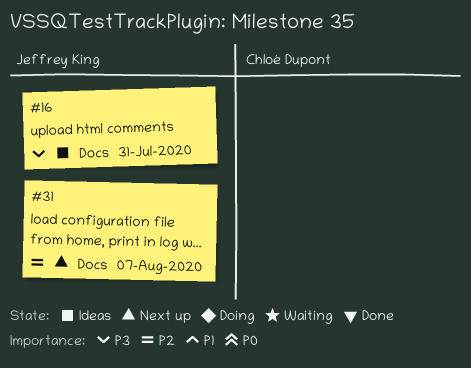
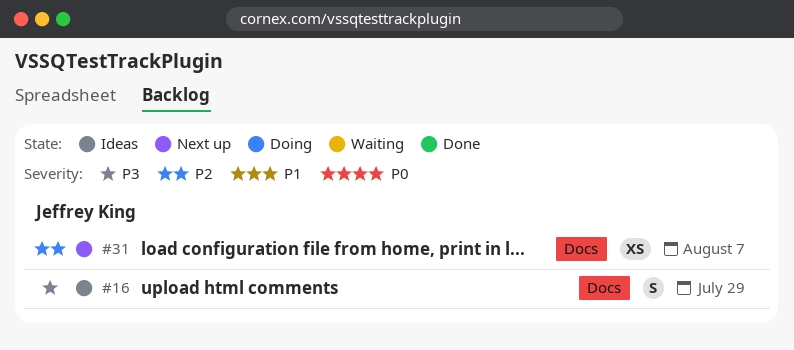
#16, due: Jul 31 -> Jul 29

